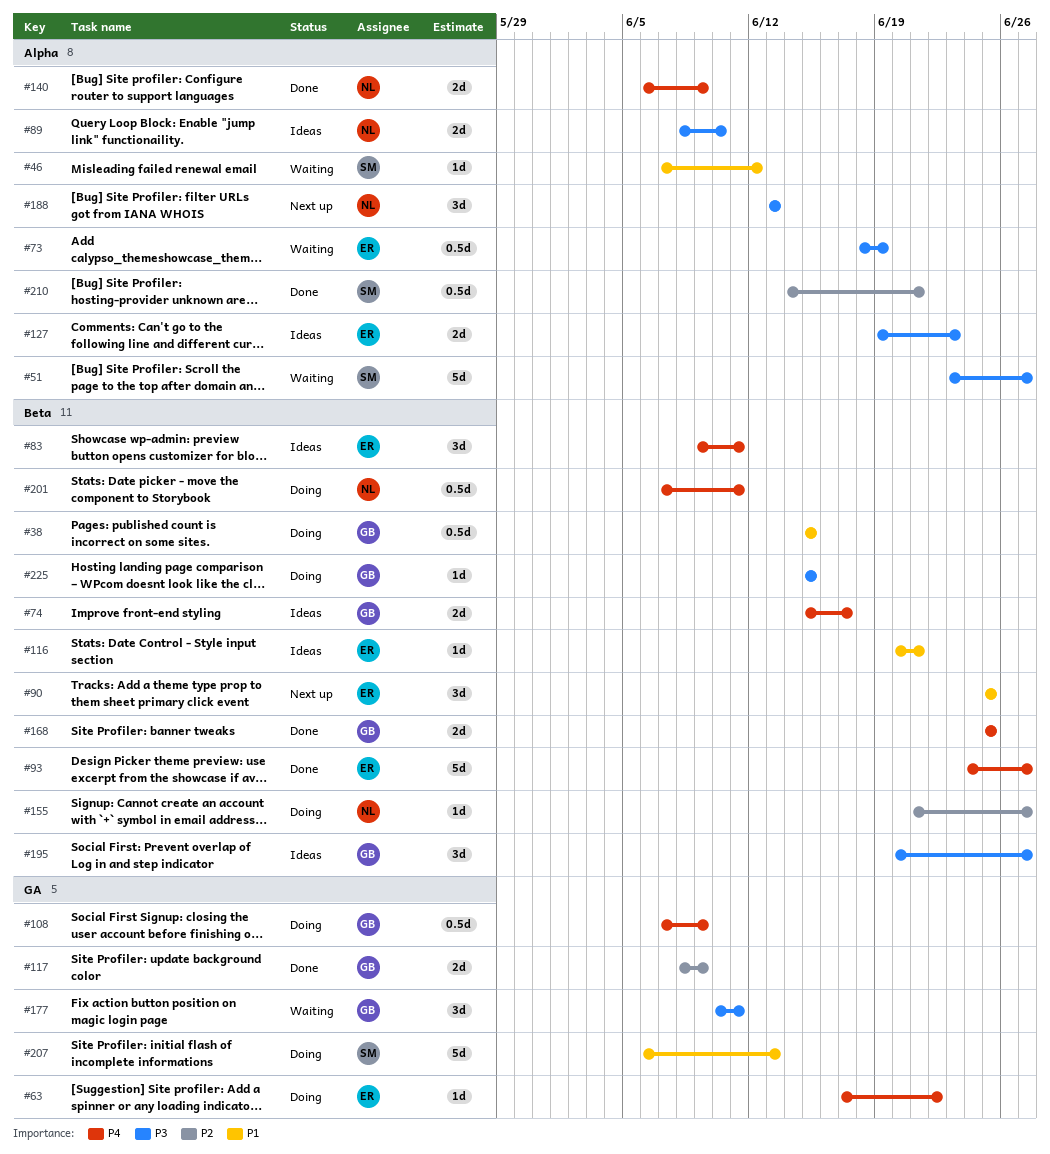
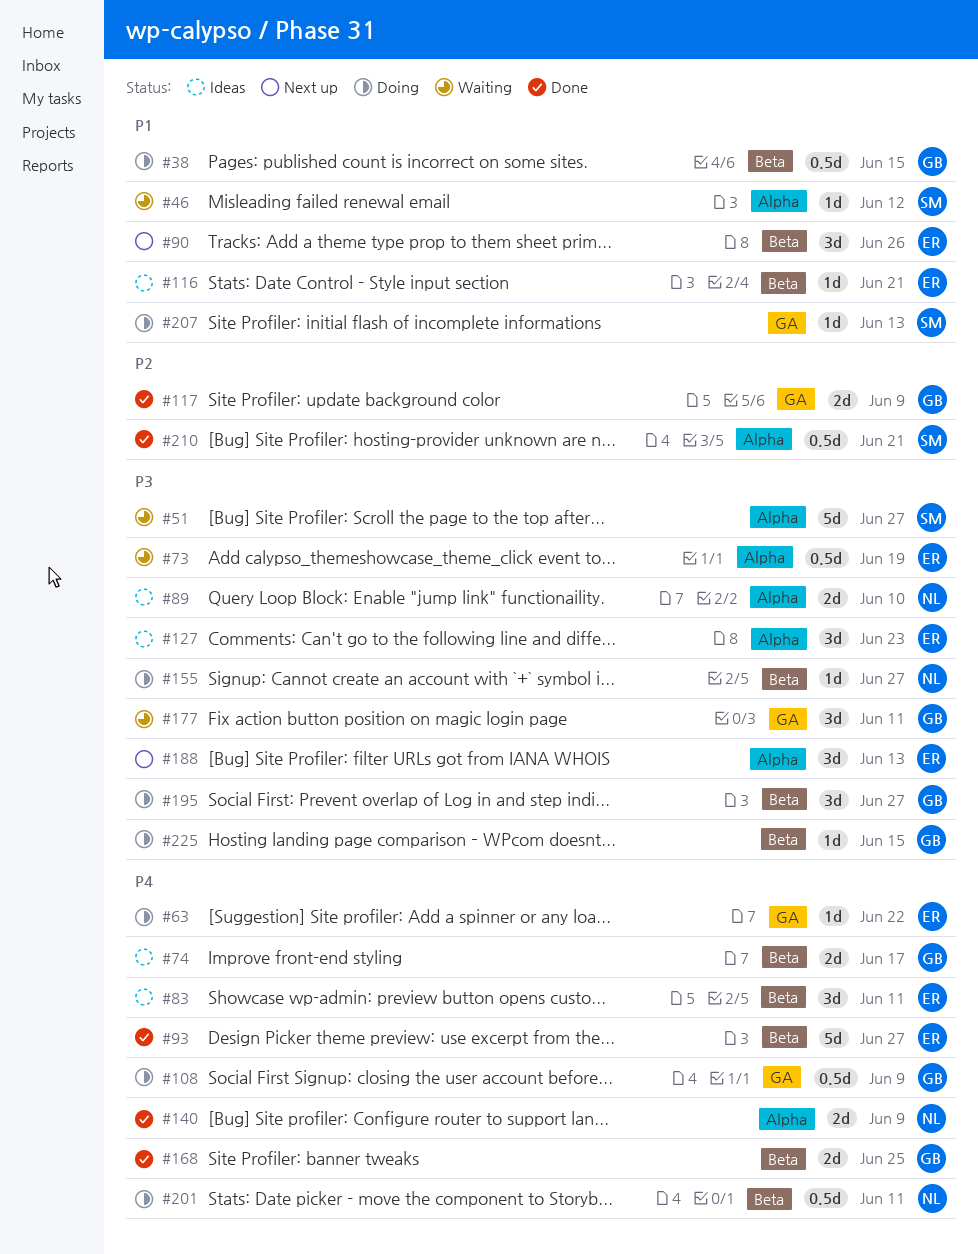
#90, due: Jun 25 -> Jun 26
#127, estimate: 2d -> 3d
#155, priority: P2 -> P3
#188, owner: NL -> ER
#195, status: Ideas -> Doing
#207, estimate: 5d -> 1d

